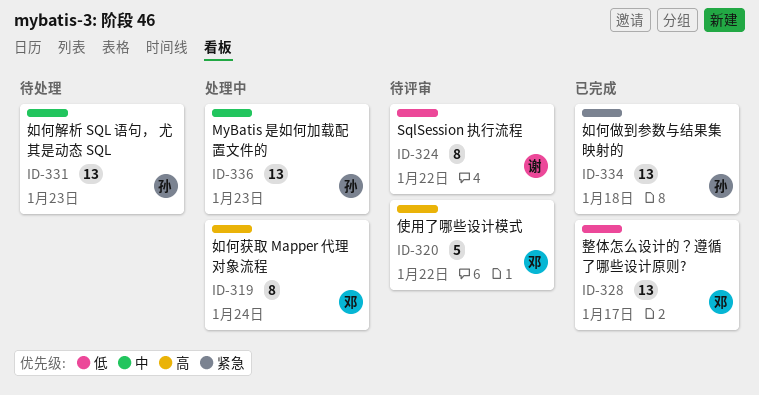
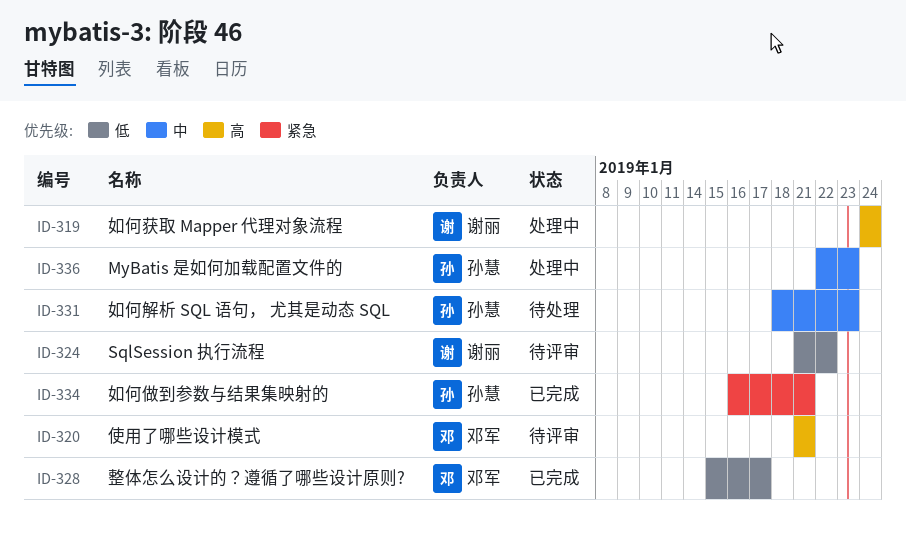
ID-319, owner: 邓军 -> 谢丽
ID-320, due: Jan 22 -> Jan 21
ID-334, due: Jan 18 -> Jan 21

